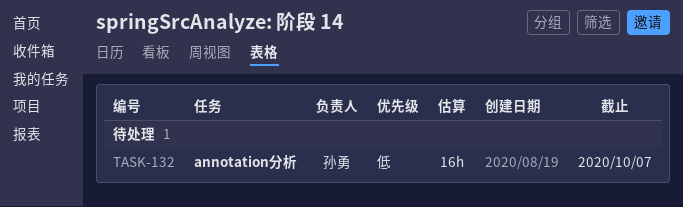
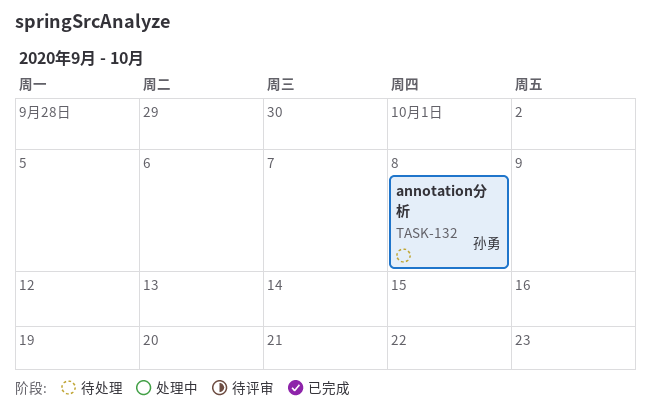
TASK-132, due: Oct 7 -> Oct 8

